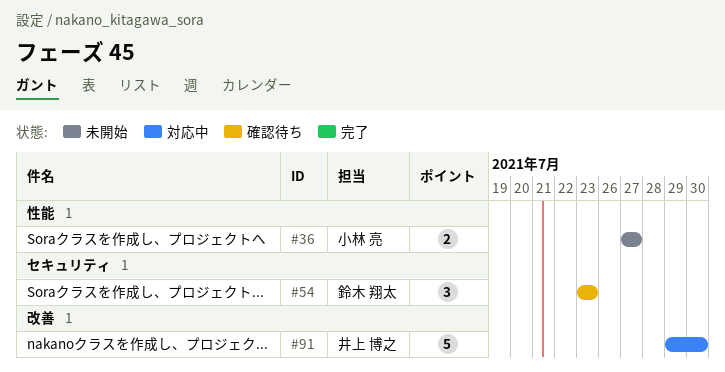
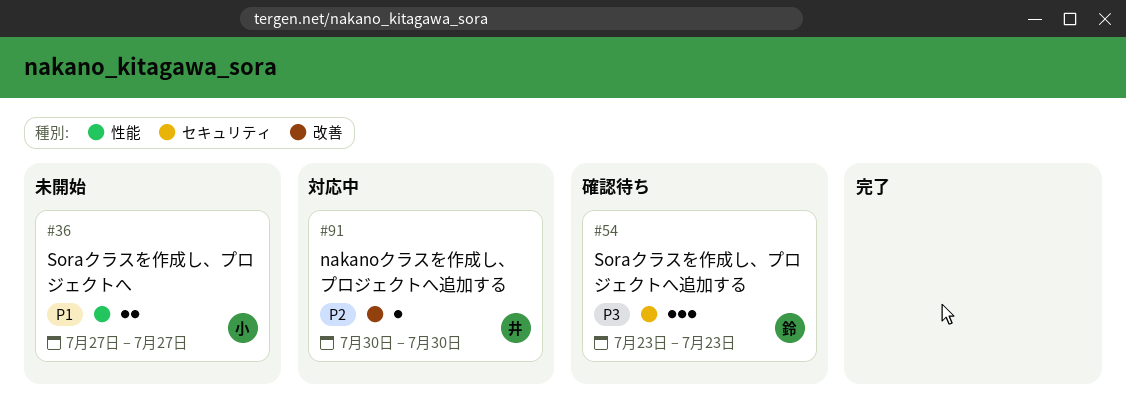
#91, estimate: 5 -> 1
#91, start: Jul 29 -> Jul 30

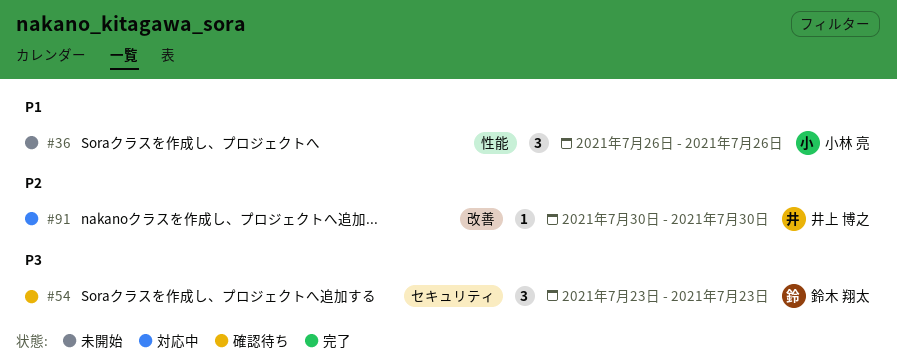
#36, estimate: 2 -> 3
#36, start: Jul 27 -> Jul 26
#36, due: Jul 27 -> Jul 26

